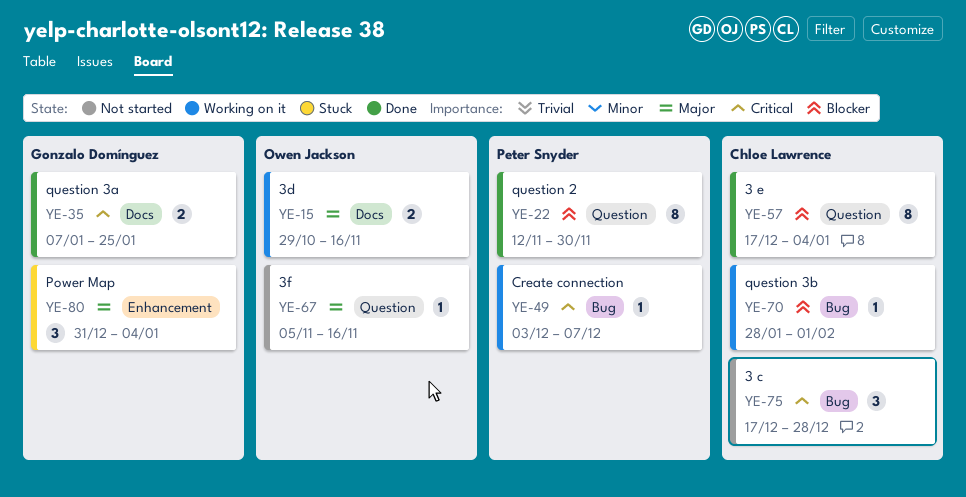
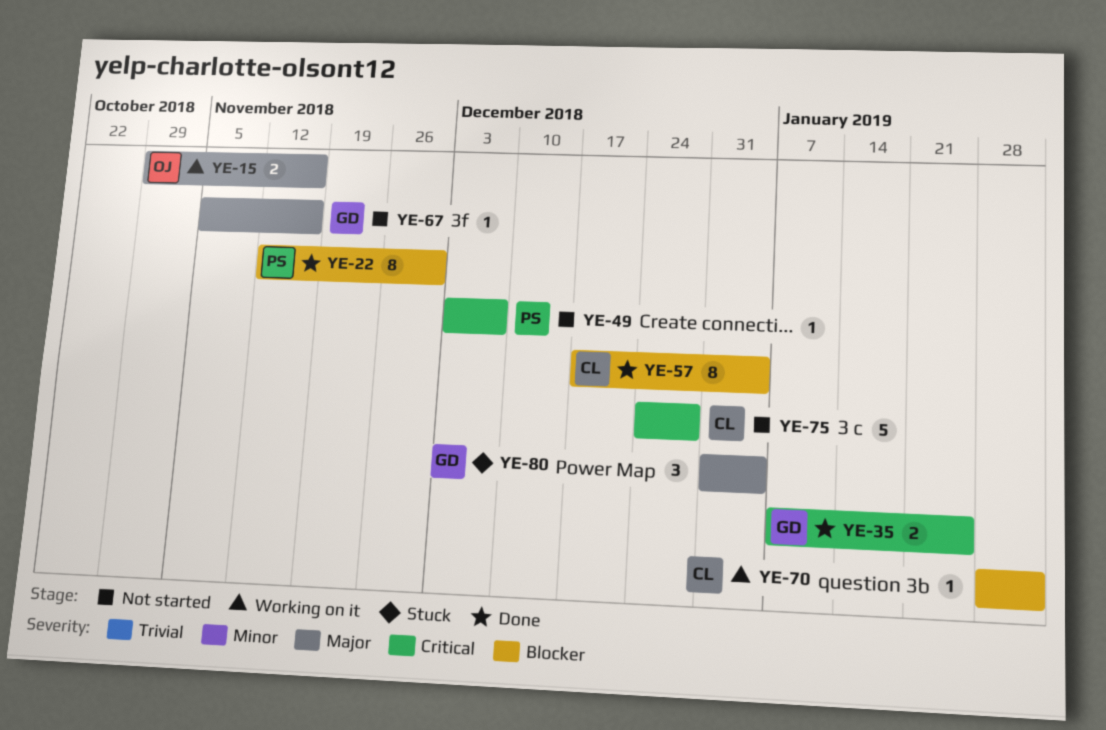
YE-49, status: Working on it -> Not started
YE-67, owner: Owen Jackson -> Gonzalo Domínguez
YE-75, estimate: 3 -> 5
YE-75, start: Dec 17 -> Dec 24

